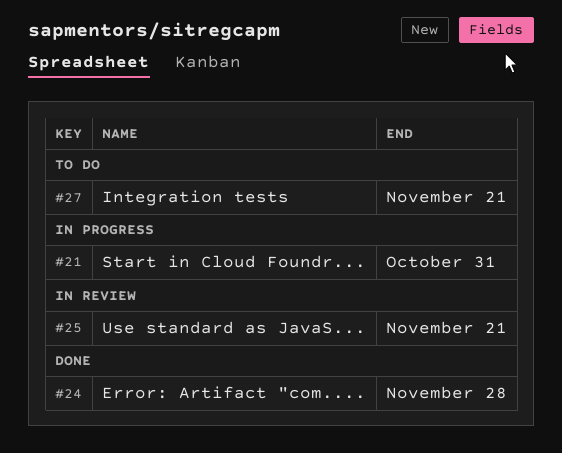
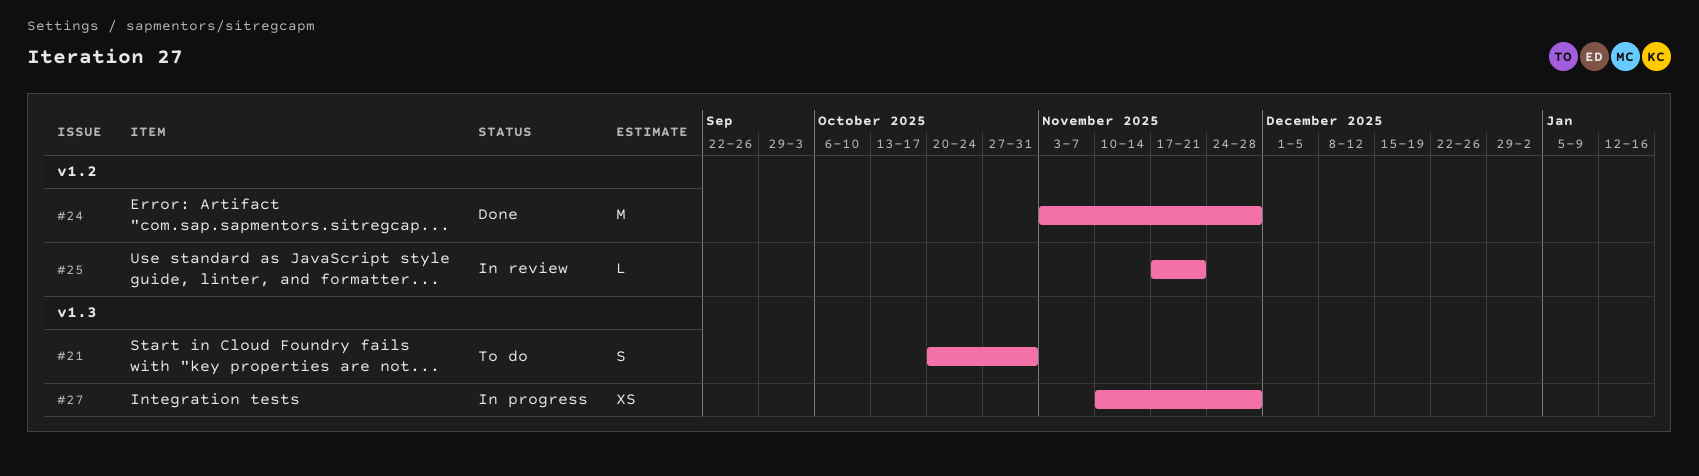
#21, status: In progress -> To do
#27, status: To do -> In progress
#27, due: Nov 21 -> Nov 28

